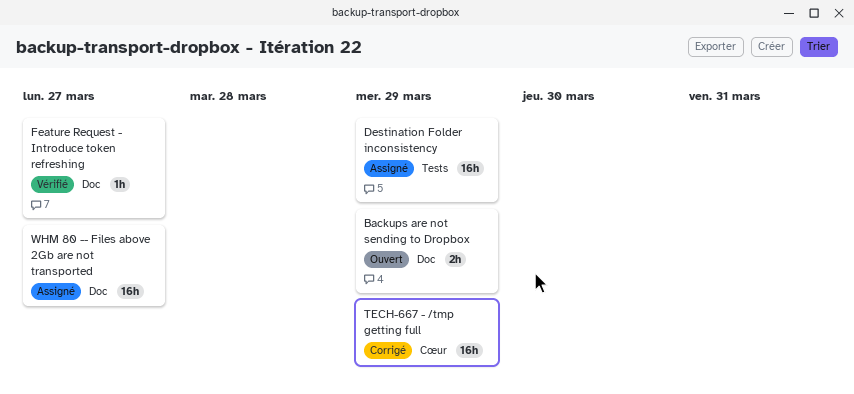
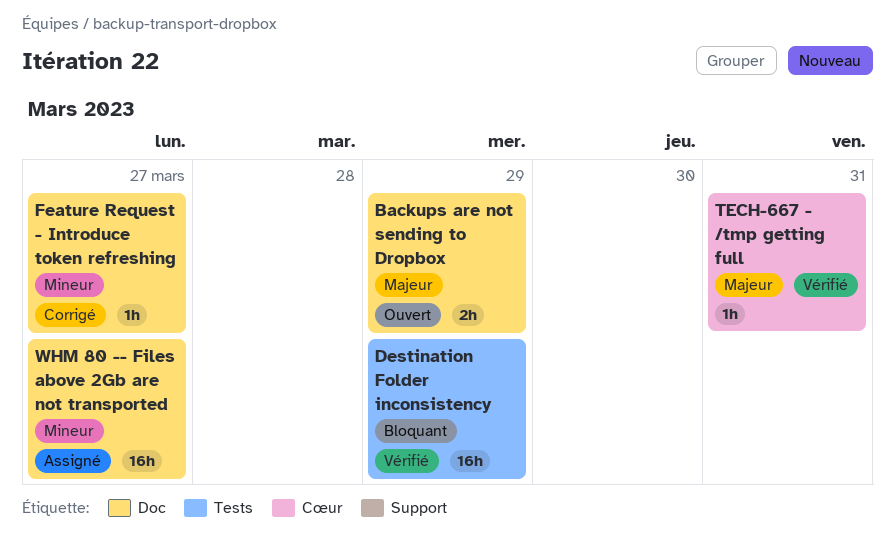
Destination Folder inconsistency, status: Assigné -> Vérifié
Feature Request - Introduce token refreshing, status: Vérifié -> Corrigé
TECH-667 - /tmp getting full, status: Corrigé -> Vérifié
TECH-667 - /tmp getting full, estimate: 16h -> 1h
TECH-667 - /tmp getting full, due: Mar 29 -> Mar 31

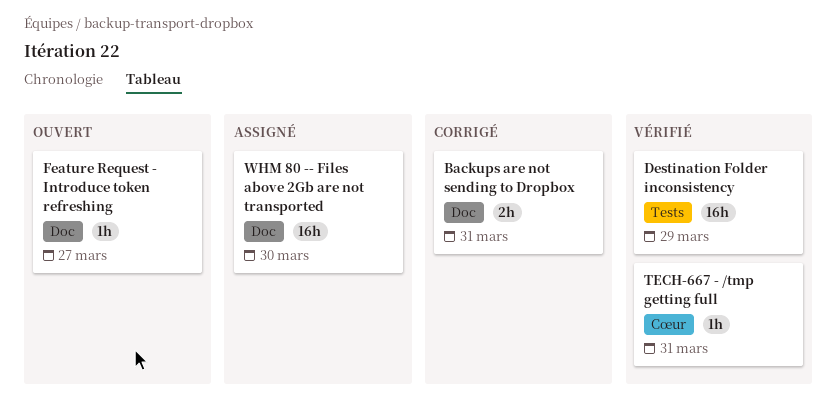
Backups are not sending to Dropbox, status: Ouvert -> Corrigé
Backups are not sending to Dropbox, due: Mar 29 -> Mar 31
Feature Request - Introduce token refreshing, status: Corrigé -> Ouvert
WHM 80 -- Files above 2Gb are not transported, due: Mar 27 -> Mar 30

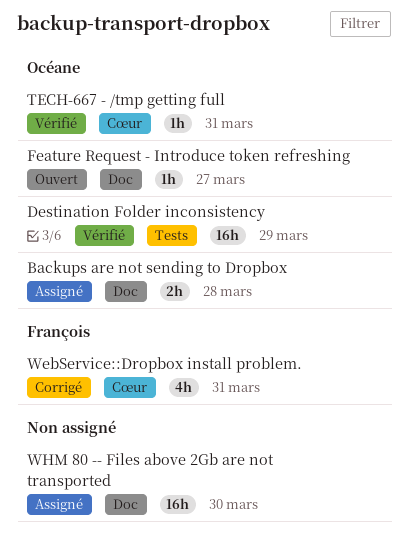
Backups are not sending to Dropbox, status: Corrigé -> Assigné
Backups are not sending to Dropbox, due: Mar 31 -> Mar 28
WebService::Dropbox install problem.: none -> present

